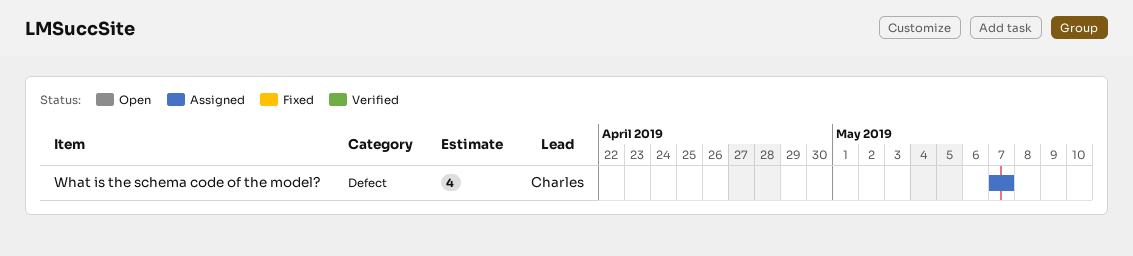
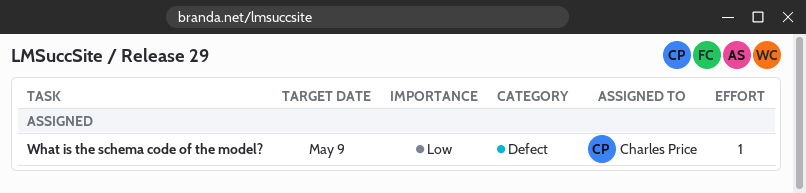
What is the schema code of the model?, estimate: 4 -> 1
What is the schema code of the model?, due: May 7 -> May 9

